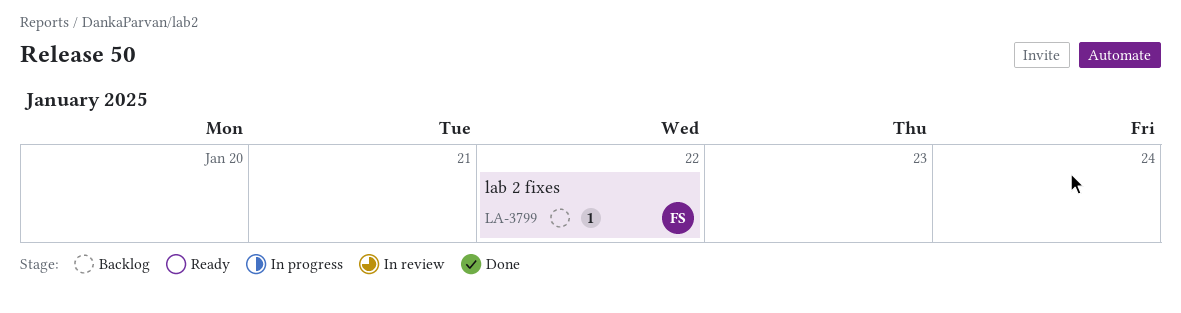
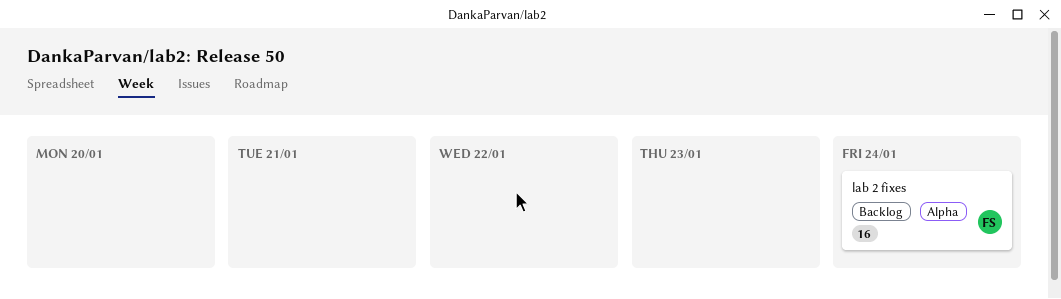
lab 2 fixes, estimate: 1 -> 16
lab 2 fixes, due: Jan 22 -> Jan 24

